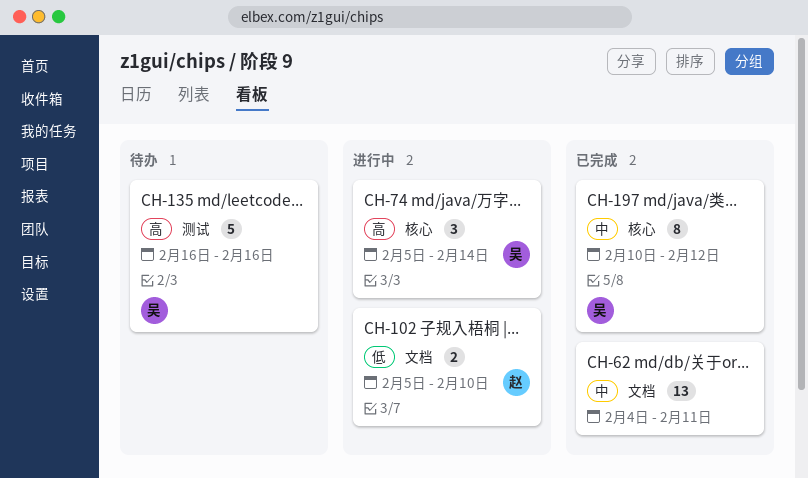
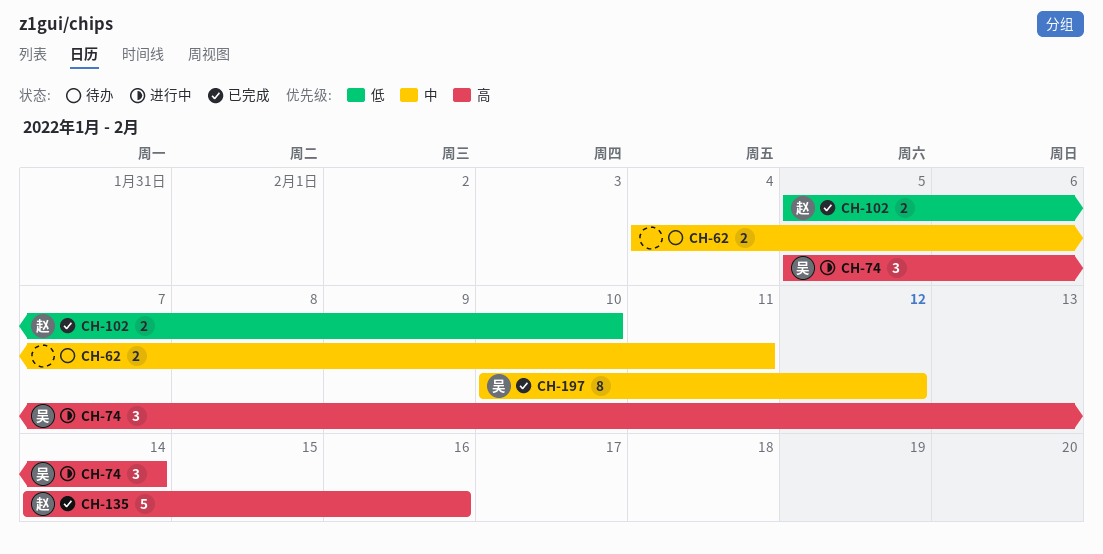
CH-62, status: 已完成 -> 待办
CH-62, estimate: 13 -> 2
CH-102, status: 进行中 -> 已完成
CH-135, status: 待办 -> 已完成
CH-135, owner: 吴 -> 赵
CH-135, start: Feb 16 -> Feb 14

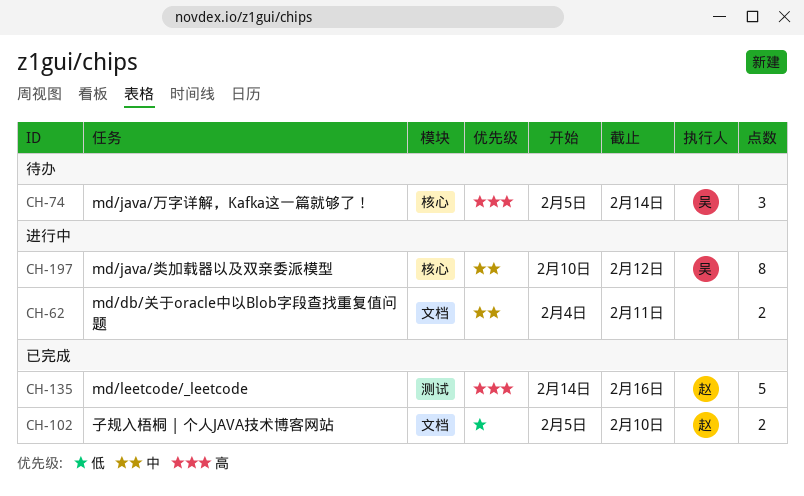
CH-62, status: 待办 -> 进行中
CH-74, status: 进行中 -> 待办
CH-197, status: 已完成 -> 进行中

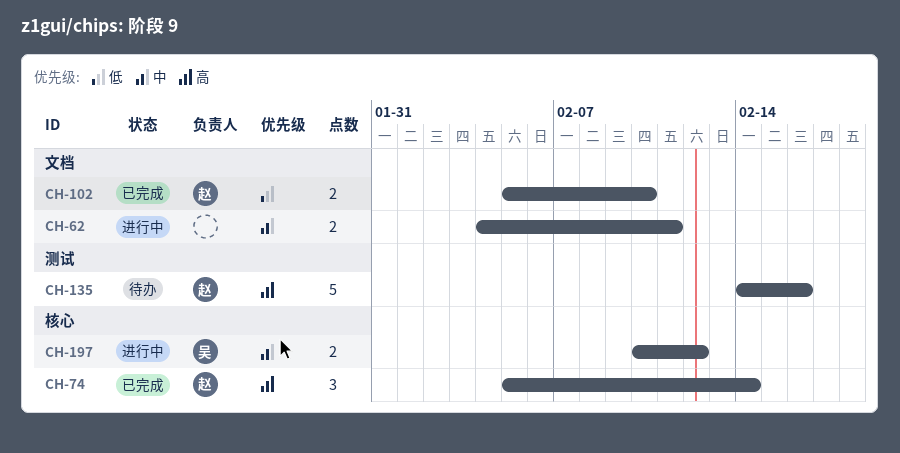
CH-74, status: 待办 -> 已完成
CH-74, owner: 吴 -> 赵
CH-135, status: 已完成 -> 待办
CH-197, estimate: 8 -> 2

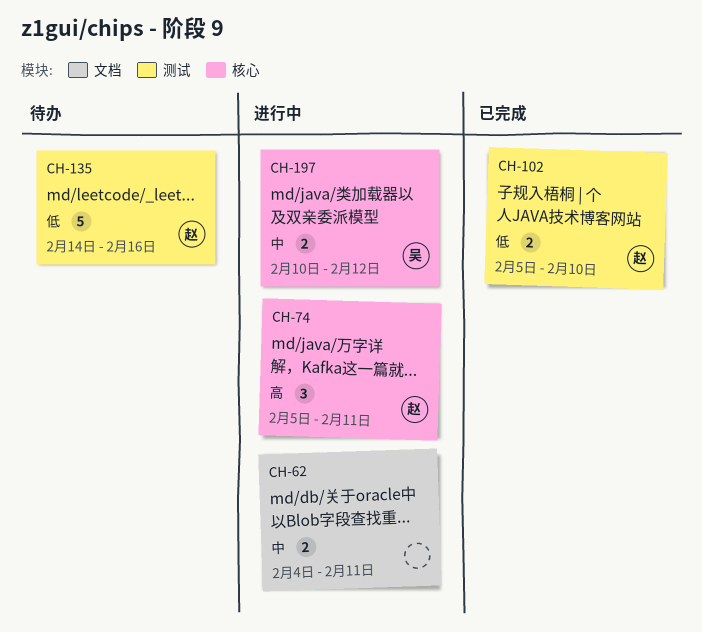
CH-74, status: 已完成 -> 进行中
CH-74, due: Feb 14 -> Feb 11
CH-102, label: 文档 -> 测试
CH-135, priority: 高 -> 低

